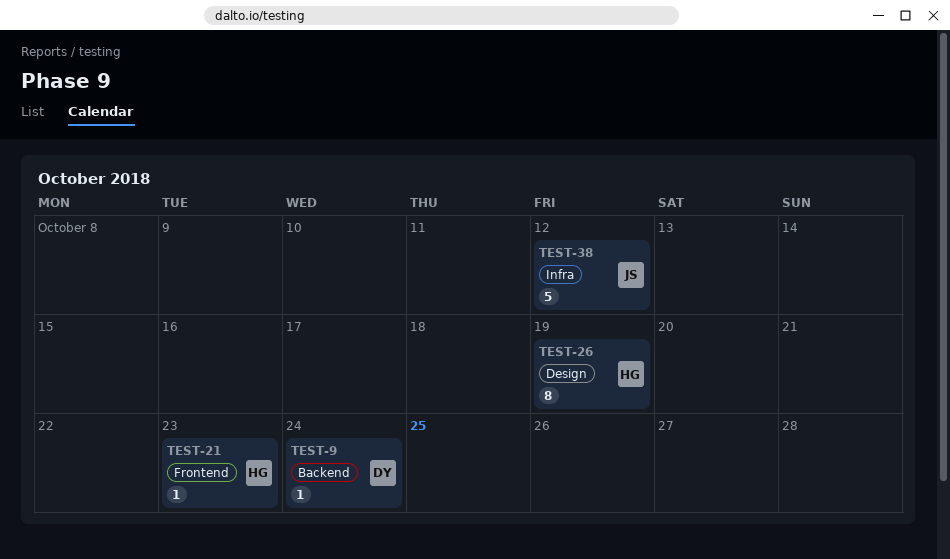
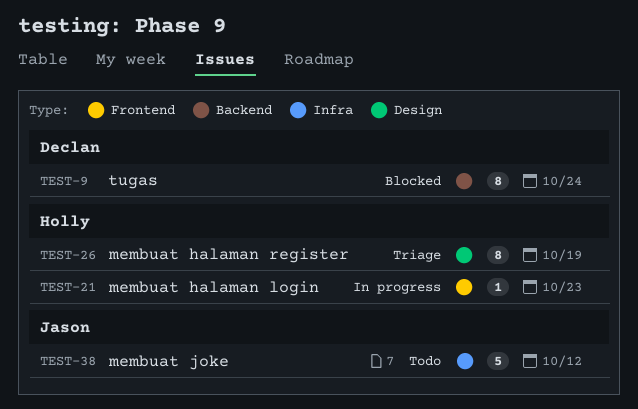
TEST-9, estimate: 1 -> 8

